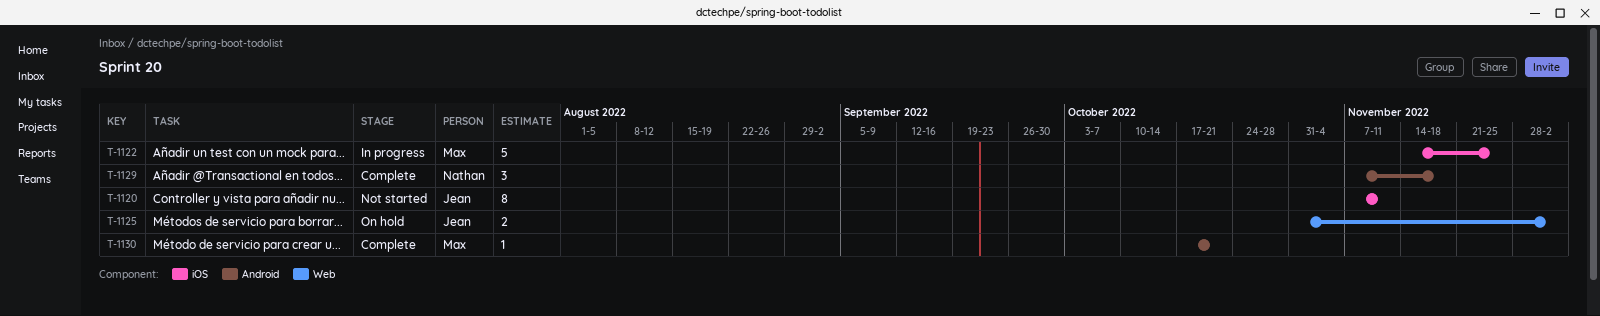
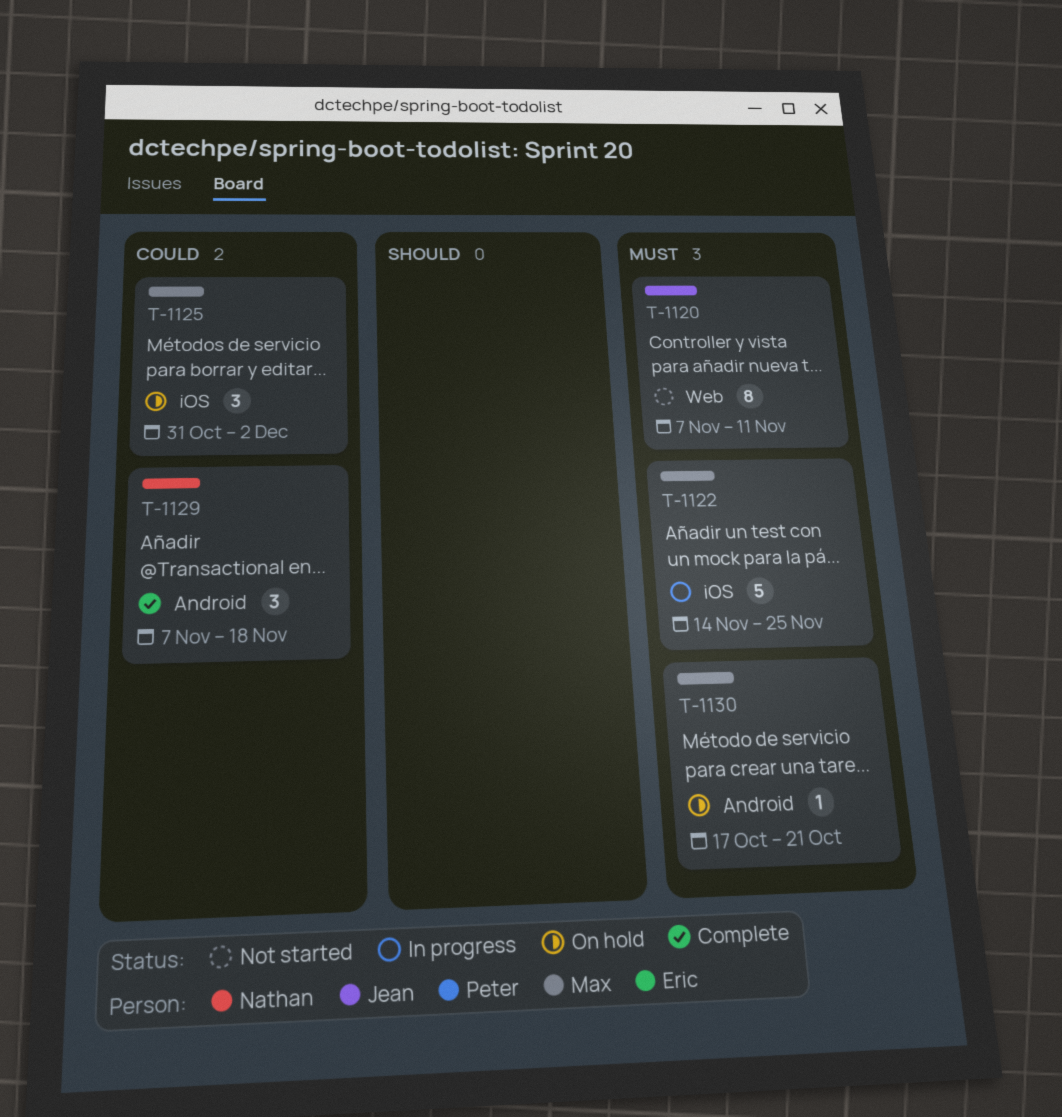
T-1120, label: iOS -> Web
T-1125, owner: Jean -> Max
T-1125, label: Web -> iOS
T-1125, estimate: 2 -> 3
T-1130, status: Complete -> On hold

